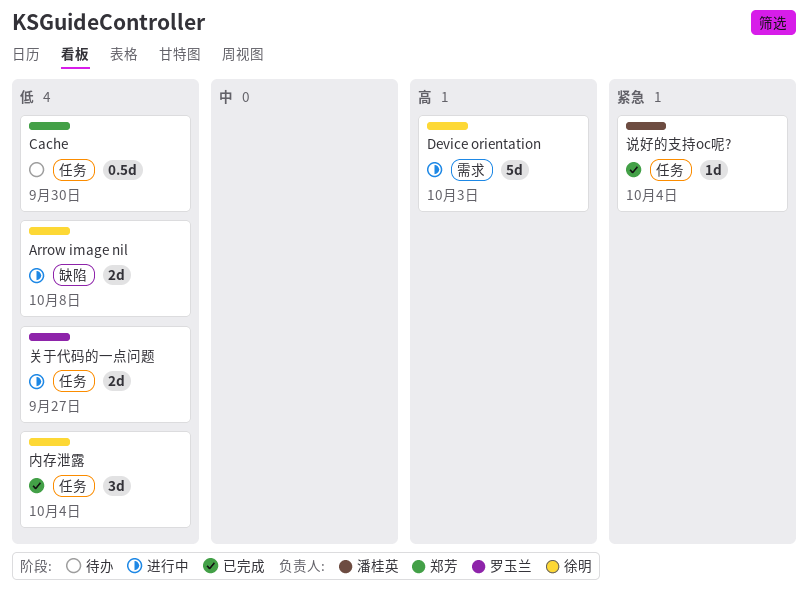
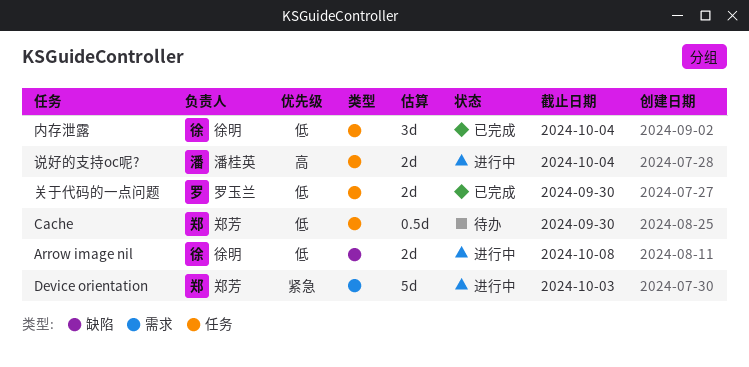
Device orientation, owner: 徐明 -> 郑芳
Device orientation, priority: 高 -> 紧急
关于代码的一点问题, status: 进行中 -> 已完成
关于代码的一点问题, due: Sep 27 -> Sep 30
说好的支持oc呢?, status: 已完成 -> 进行中
说好的支持oc呢?, priority: 紧急 -> 高
说好的支持oc呢?, estimate: 1d -> 2d

